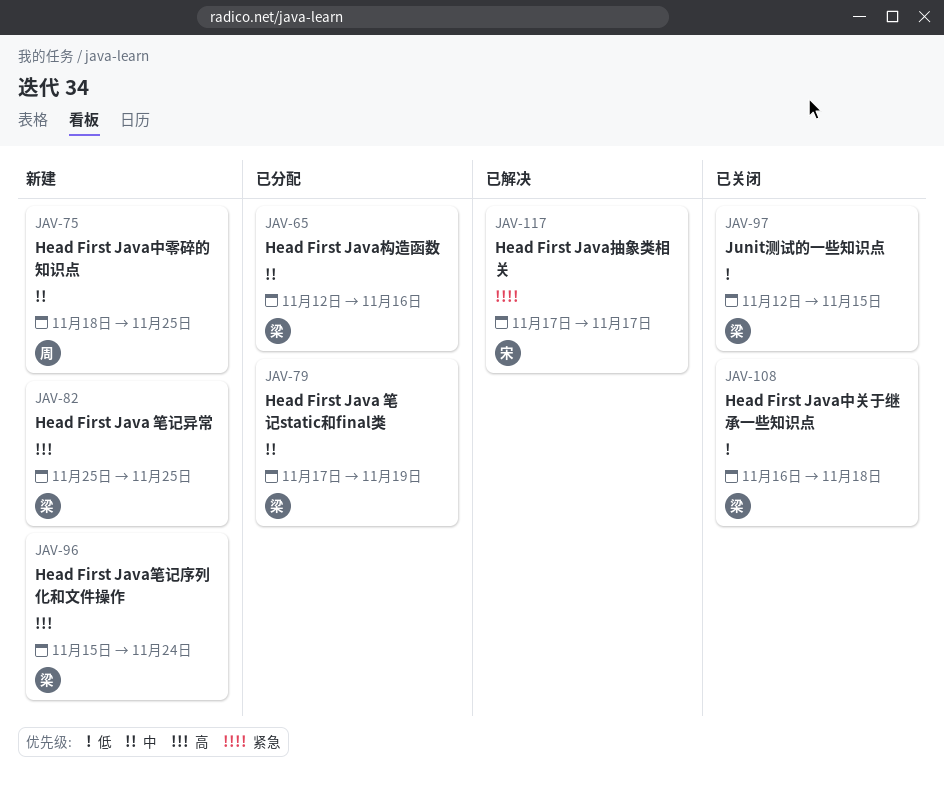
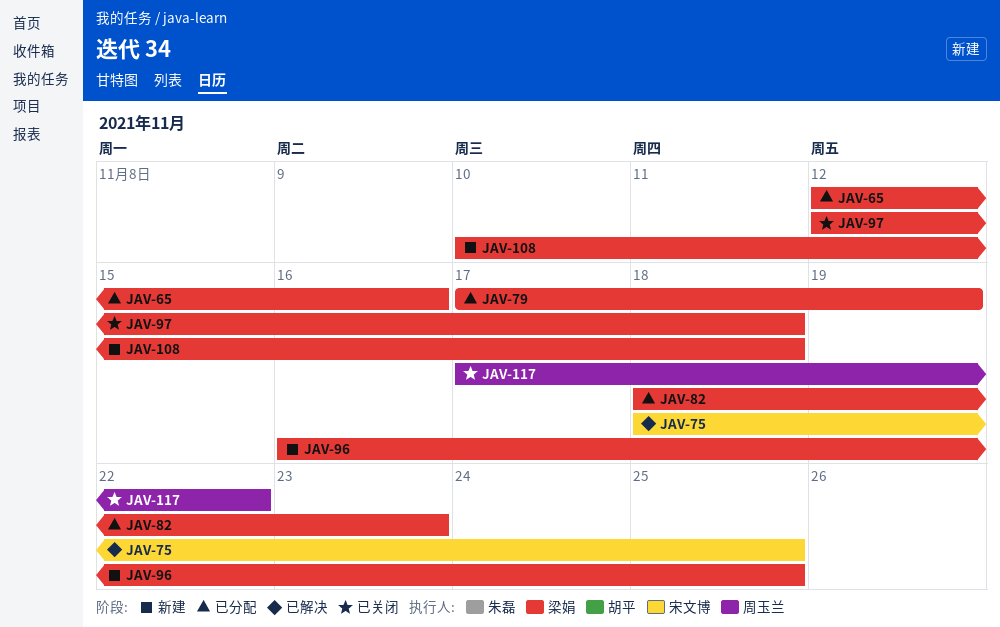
JAV-75, status: 新建 -> 已解决
JAV-75, owner: 周玉兰 -> 宋文博
JAV-82, status: 新建 -> 已分配
JAV-82, start: Nov 25 -> Nov 18
JAV-82, due: Nov 25 -> Nov 23
JAV-96, start: Nov 15 -> Nov 16
JAV-96, due: Nov 24 -> Nov 25
JAV-97, due: Nov 15 -> Nov 18
JAV-108, status: 已关闭 -> 新建
JAV-108, start: Nov 16 -> Nov 10
JAV-117, status: 已解决 -> 已关闭
JAV-117, owner: 宋文博 -> 周玉兰
JAV-117, due: Nov 17 -> Nov 22

